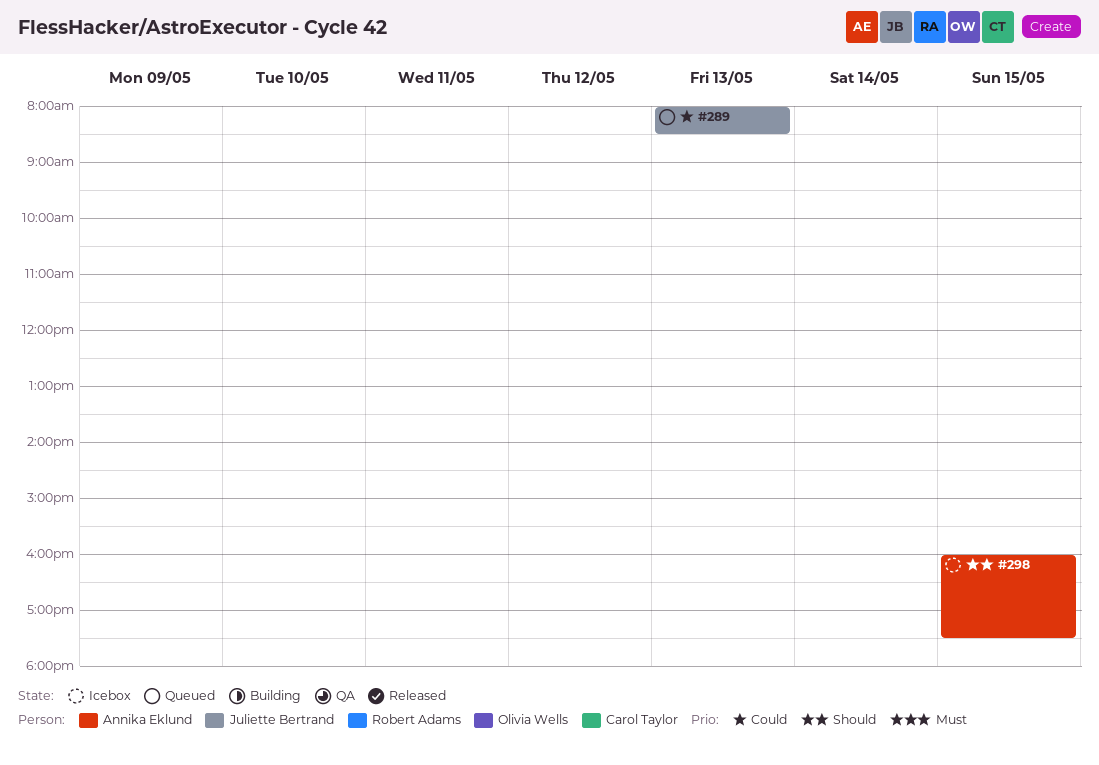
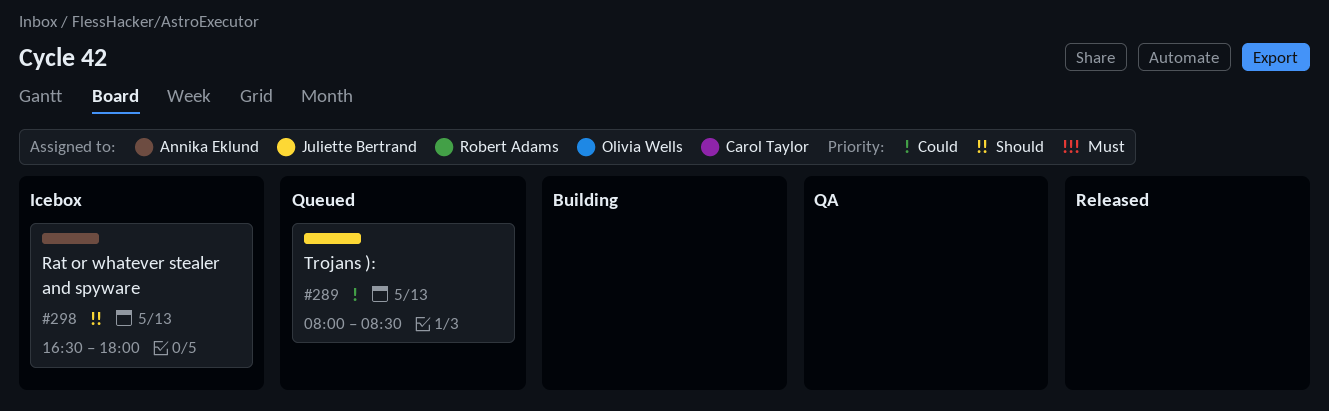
#298, day: May 15 -> May 13
#298, begins: 16:00 -> 16:30
#298, ends: 17:30 -> 18:00

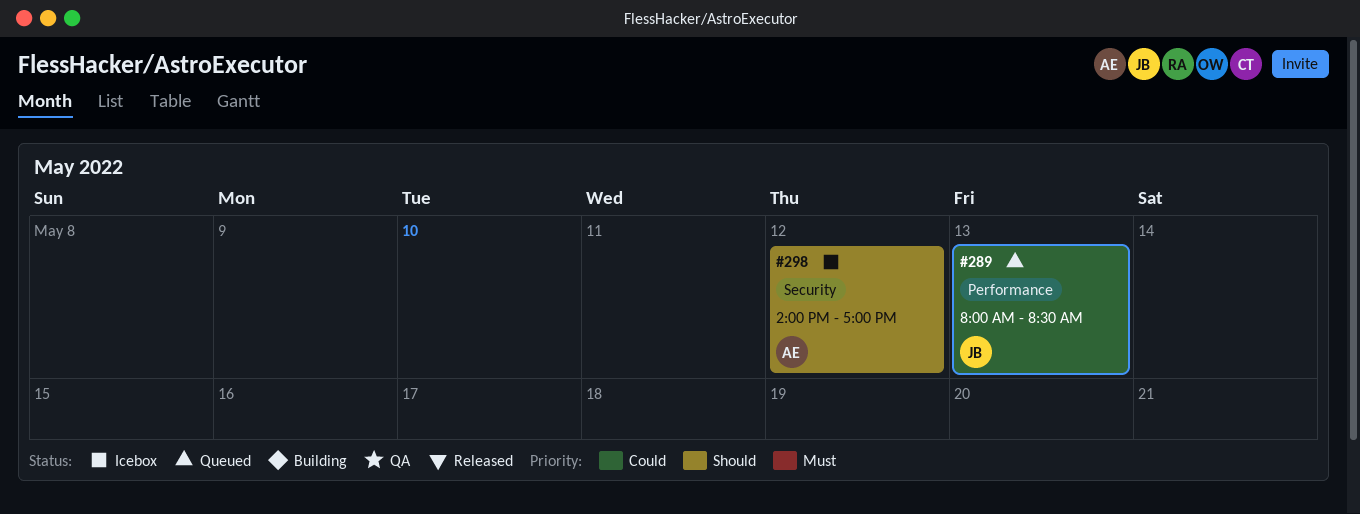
#298, day: May 13 -> May 12
#298, begins: 16:30 -> 14:00
#298, ends: 18:00 -> 17:00

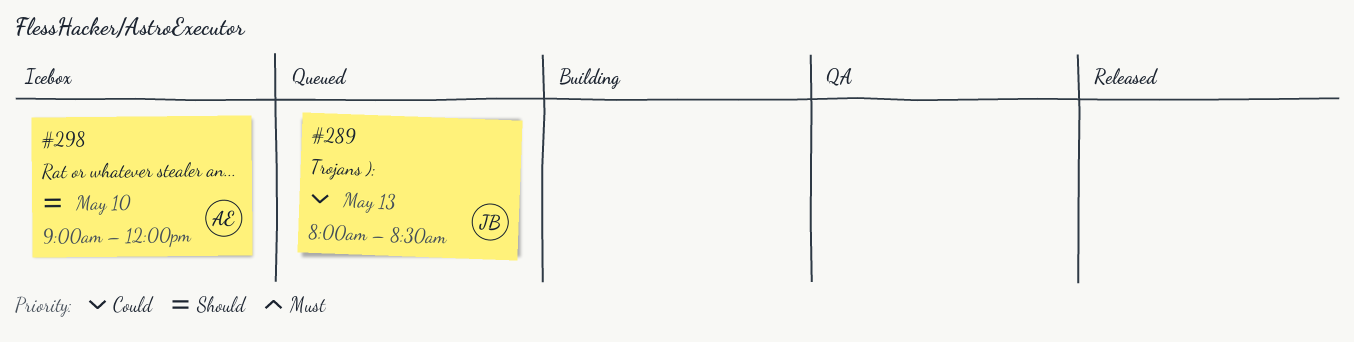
#298, day: May 12 -> May 10
#298, begins: 14:00 -> 09:00
#298, ends: 17:00 -> 12:00

